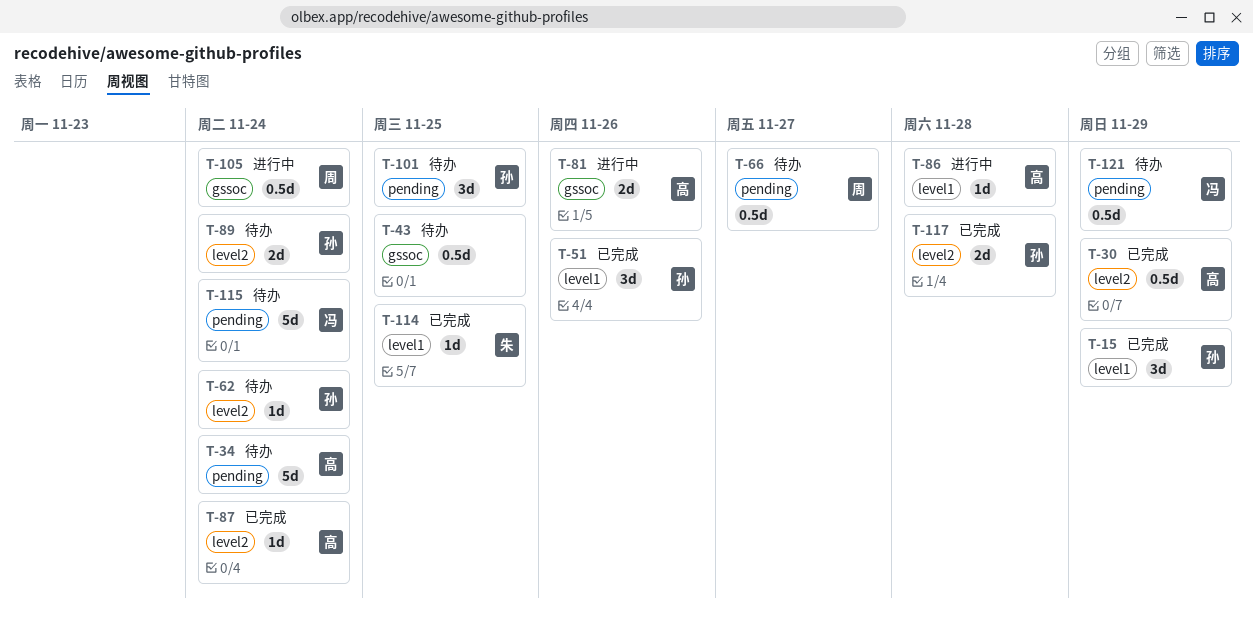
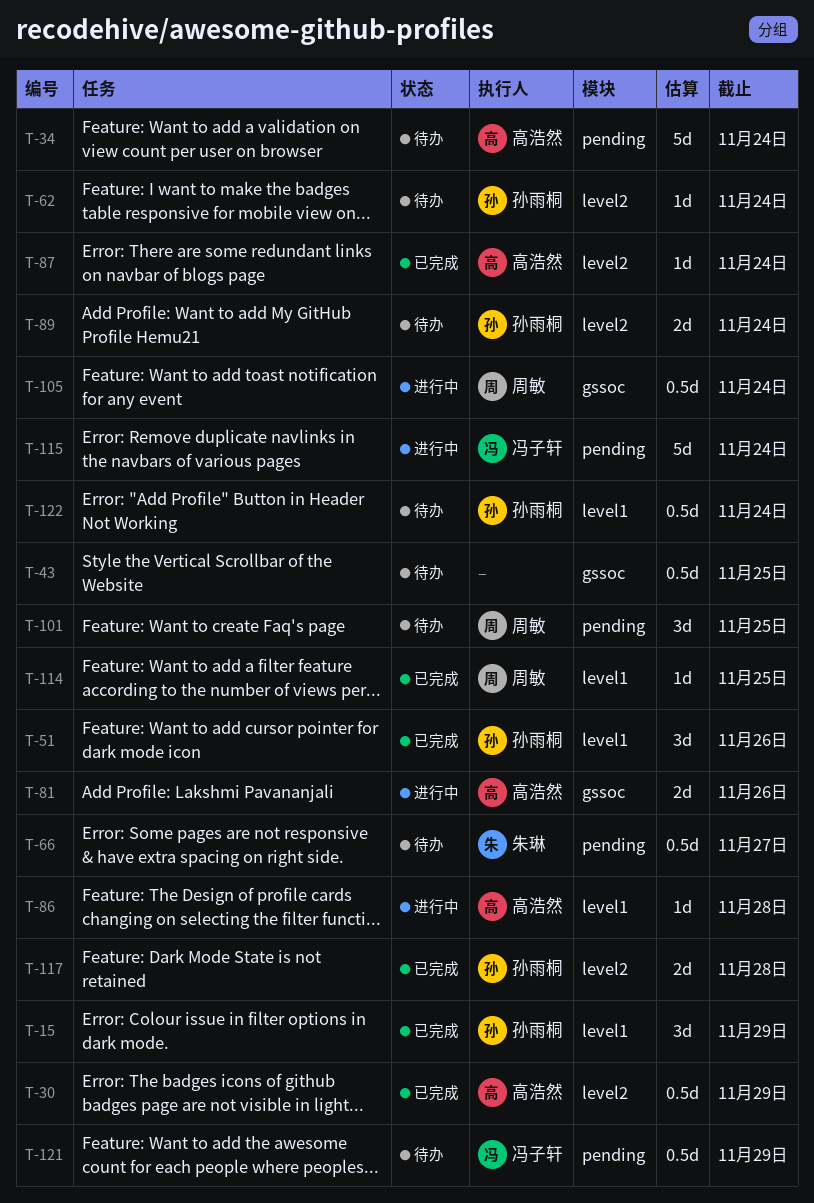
T-66, owner: 周敏 -> 朱琳
T-101, owner: 孙雨桐 -> 周敏
T-114, owner: 朱琳 -> 周敏
T-115, status: 待办 -> 进行中
T-122: none -> present

